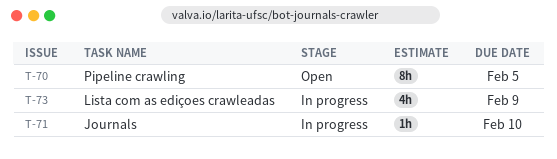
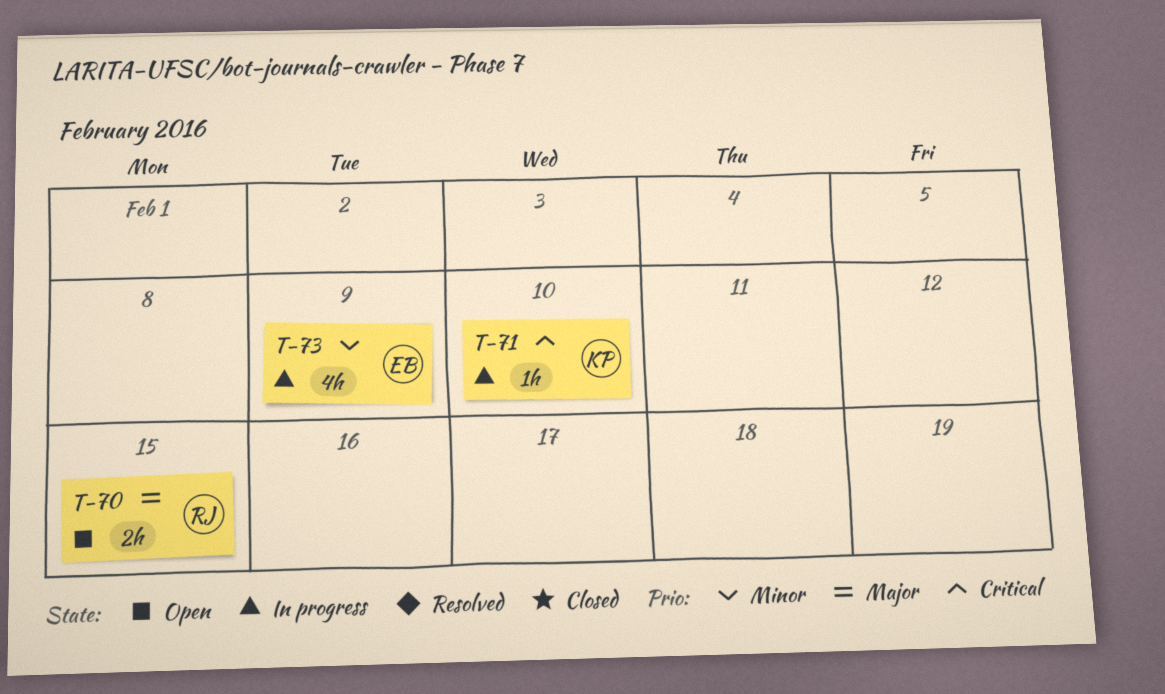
T-70, estimate: 8h -> 2h
T-70, due: Feb 5 -> Feb 15

